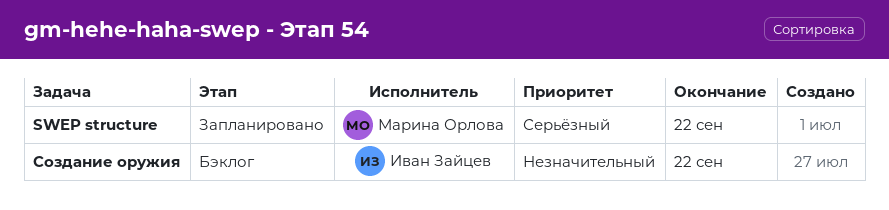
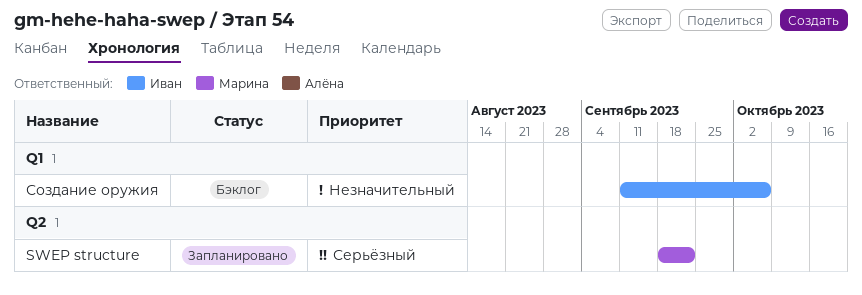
Создание оружия, due: Sep 22 -> Oct 6

